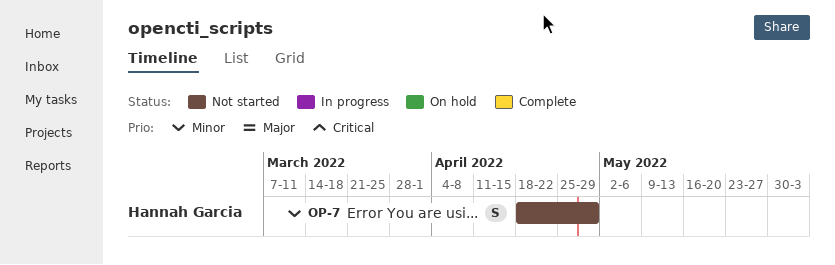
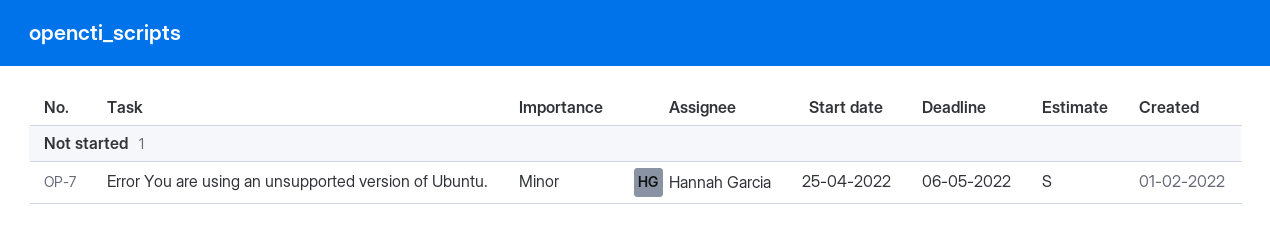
OP-7, start: Apr 18 -> Apr 25
OP-7, due: Apr 29 -> May 6

